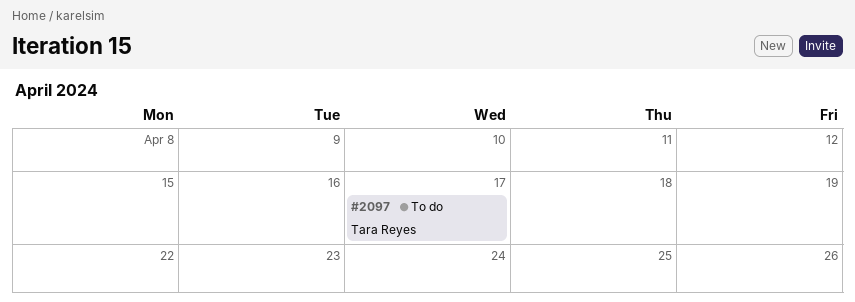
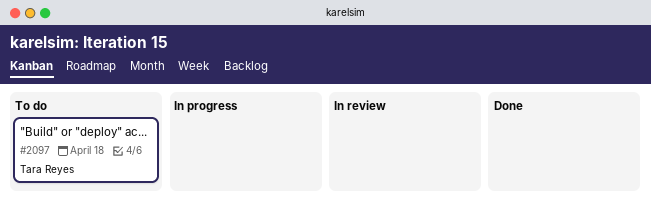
#2097, due: Apr 17 -> Apr 18

